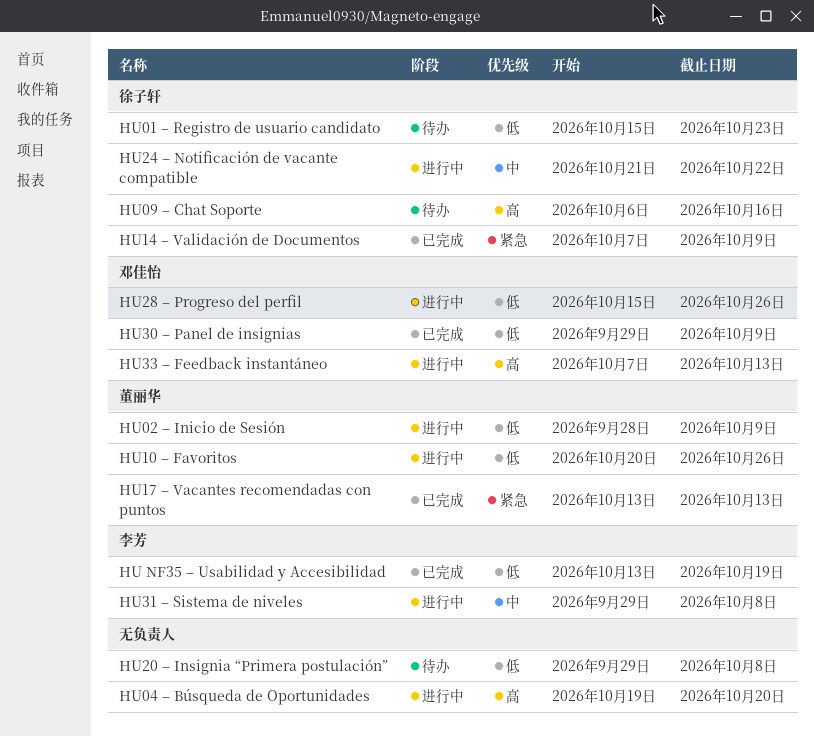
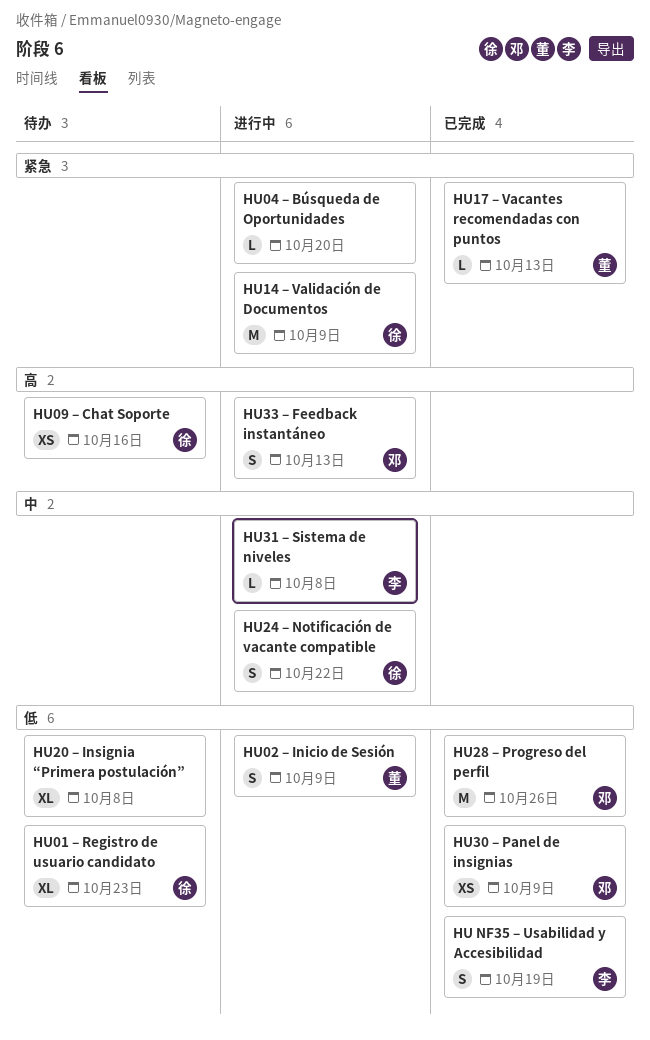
HU04 – Búsqueda de Oportunidades, priority: 高 -> 紧急
HU10 – Favoritos: present -> none
HU14 – Validación de Documentos, status: 已完成 -> 进行中
HU28 – Progreso del perfil, status: 进行中 -> 已完成

